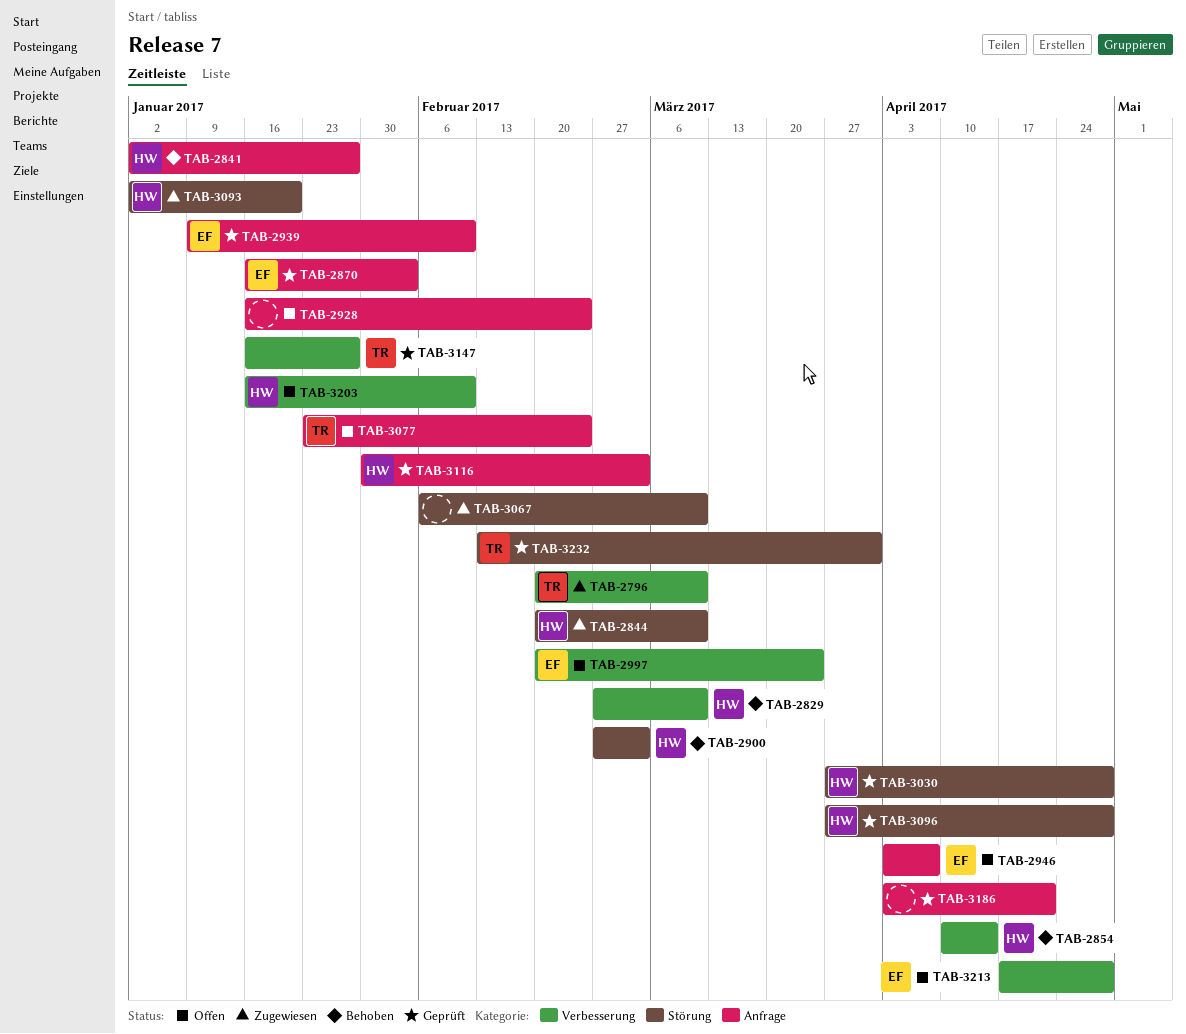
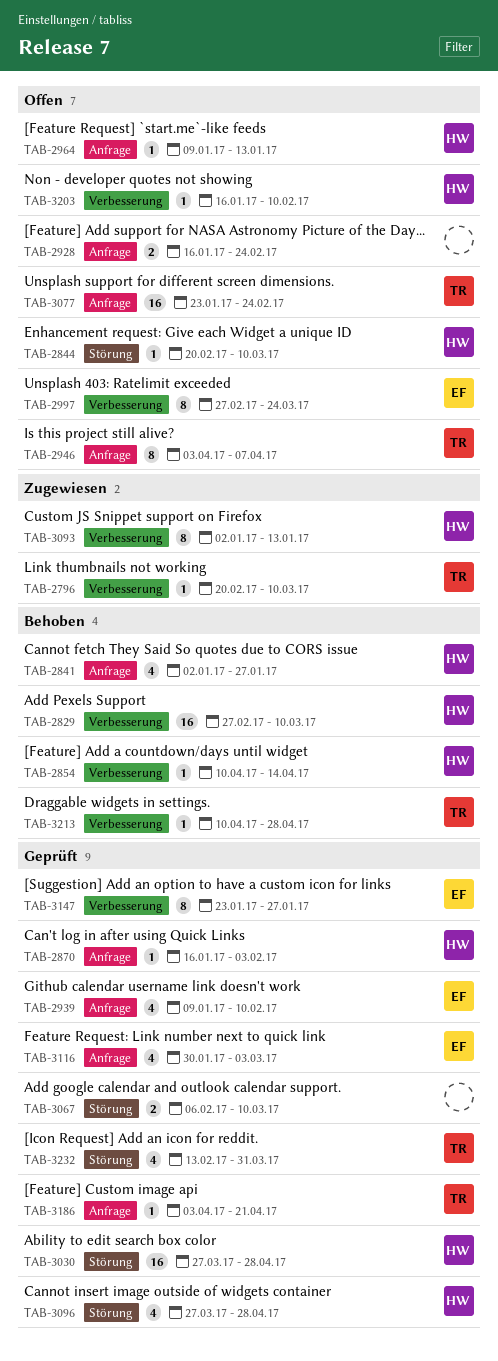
TAB-2844, status: Zugewiesen -> Offen
TAB-2870, owner: EF -> HW
TAB-2900: present -> none
TAB-2946, owner: EF -> TR
TAB-2964: none -> present
TAB-2997, start: Feb 20 -> Feb 27
TAB-3067, status: Zugewiesen -> Geprüft
TAB-3093, label: Störung -> Verbesserung
TAB-3093, due: Jan 20 -> Jan 13
TAB-3116, owner: HW -> EF
TAB-3147, owner: TR -> EF
TAB-3147, start: Jan 16 -> Jan 23
TAB-3186, owner: none -> TR
TAB-3213, status: Offen -> Behoben
TAB-3213, owner: EF -> TR
TAB-3213, start: Apr 17 -> Apr 10

